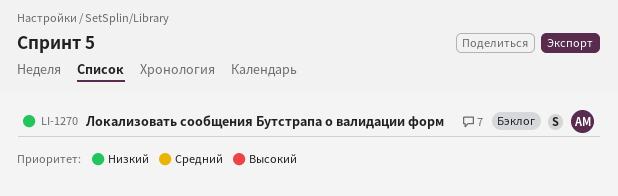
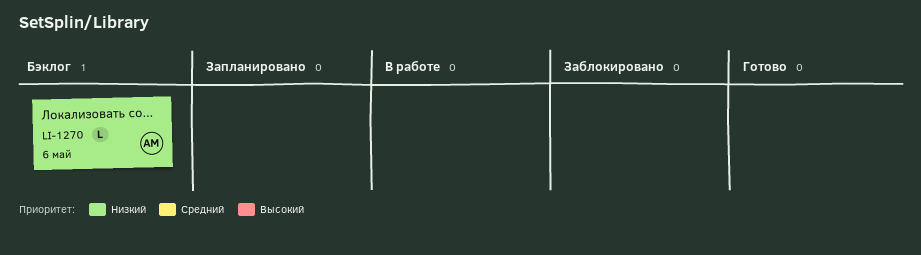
LI-1270, estimate: S -> L

